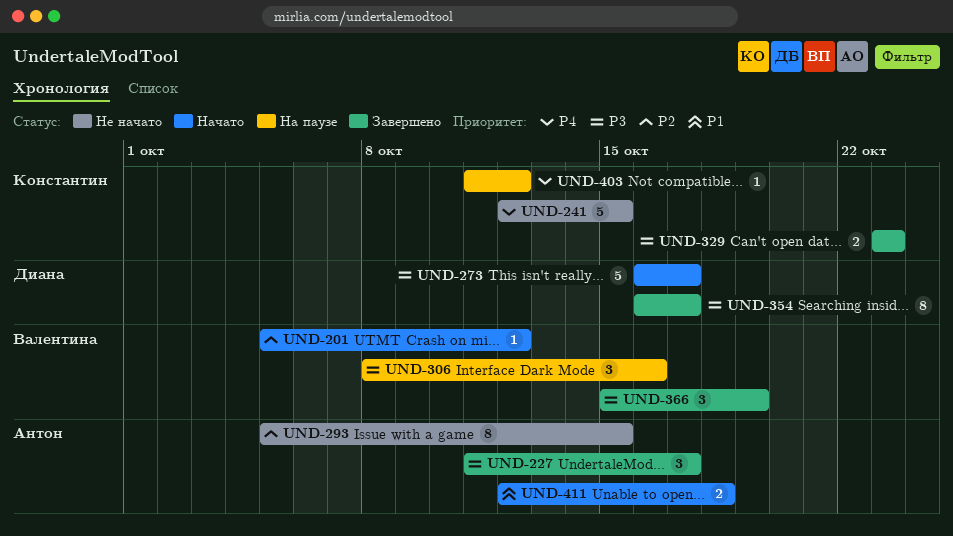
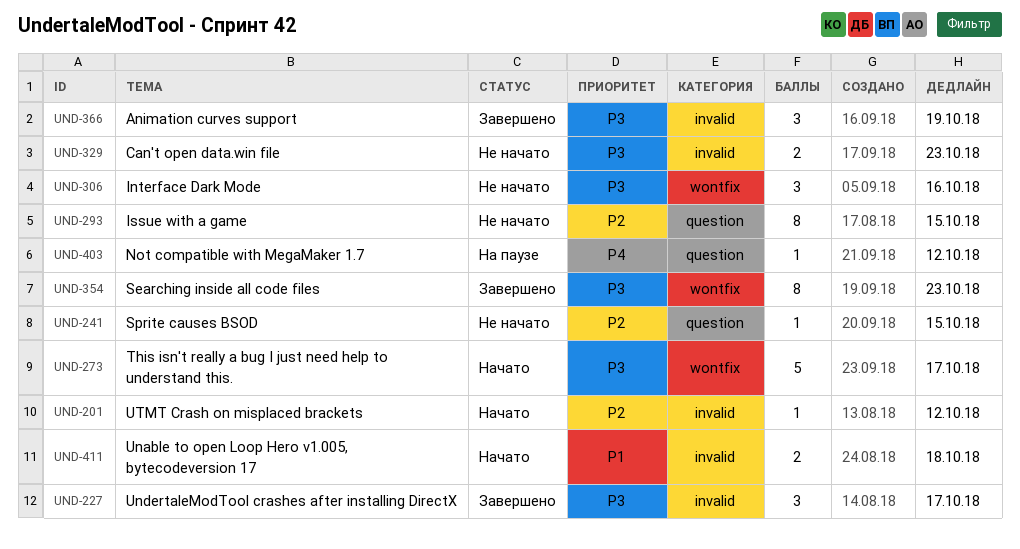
UND-241, priority: P4 -> P2
UND-241, estimate: 5 -> 1
UND-306, status: На паузе -> Не начато
UND-329, status: Завершено -> Не начато
UND-354, due: Oct 17 -> Oct 23

